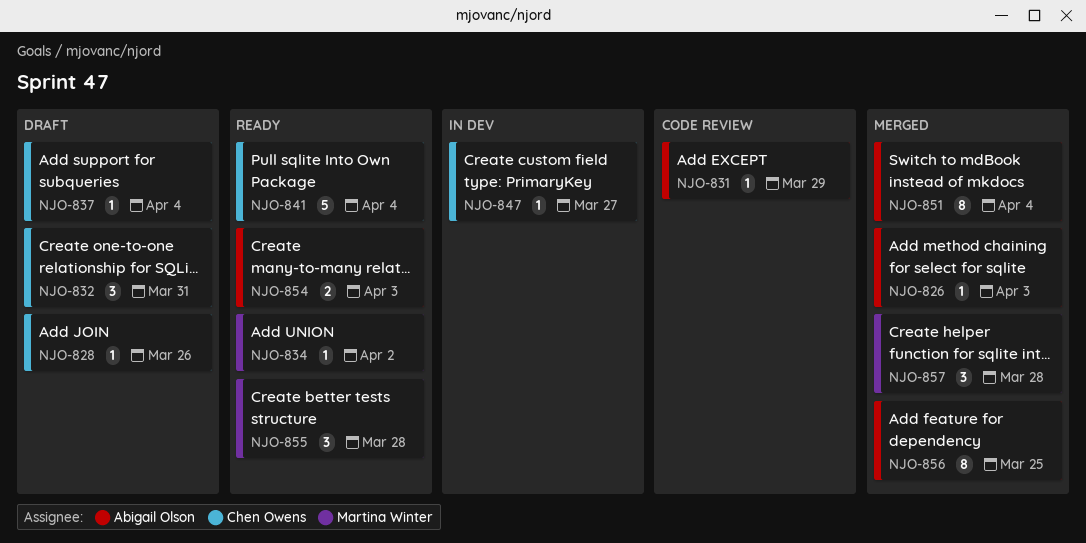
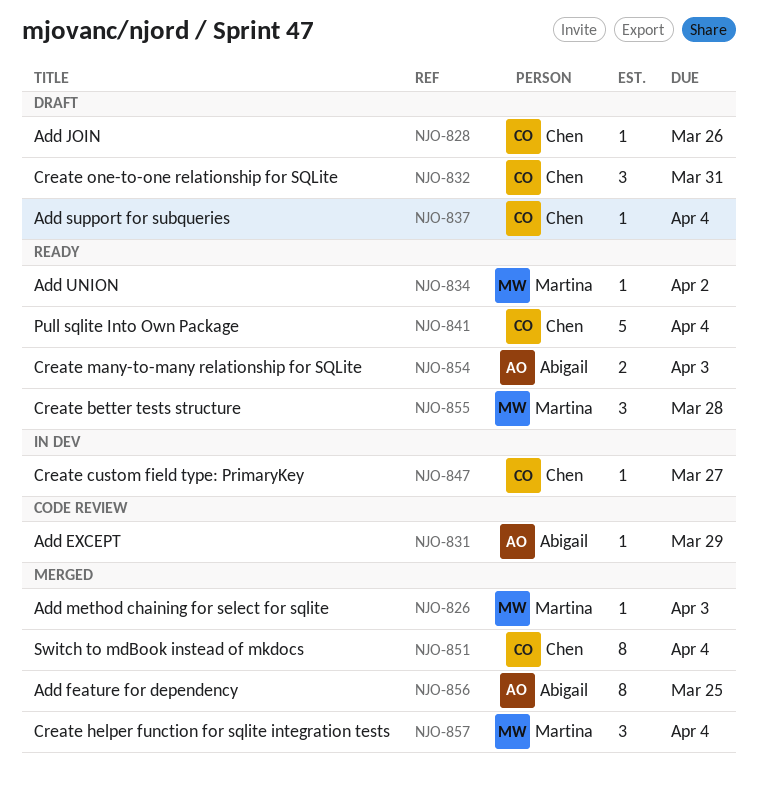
NJO-826, owner: Abigail Olson -> Martina Winter
NJO-851, owner: Abigail Olson -> Chen Owens
NJO-857, due: Mar 28 -> Apr 4

